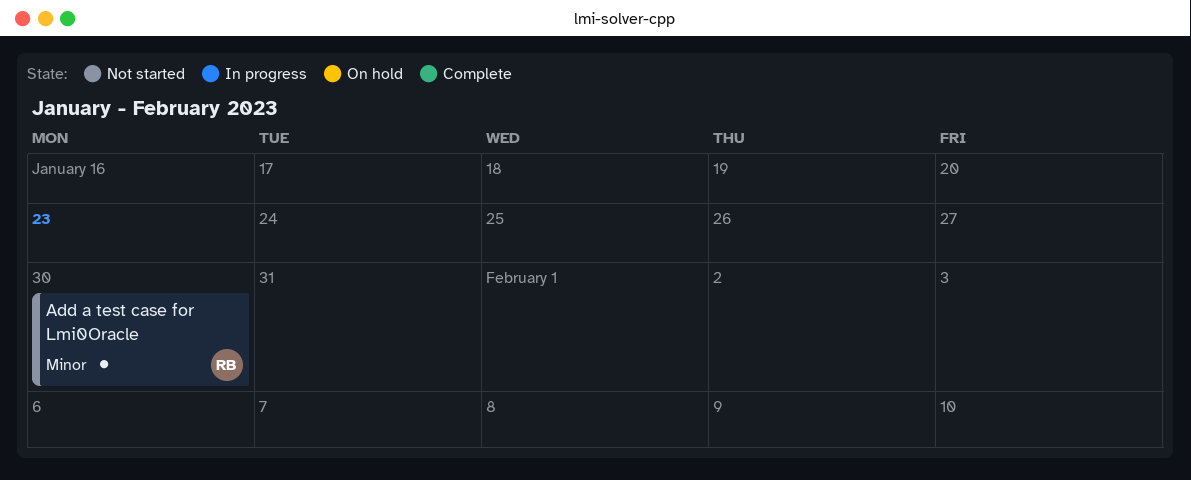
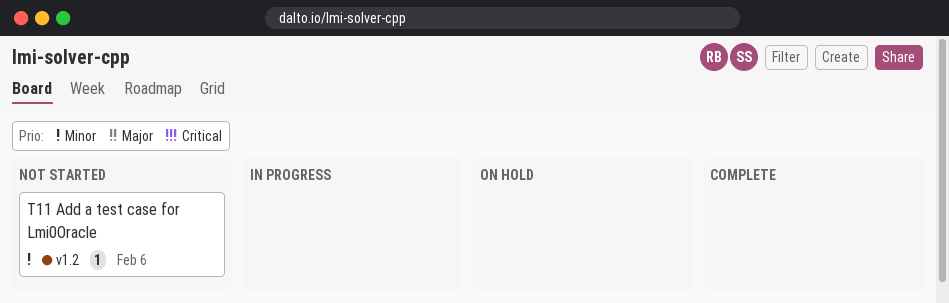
Add a test case for Lmi0Oracle, due: Jan 30 -> Feb 6

